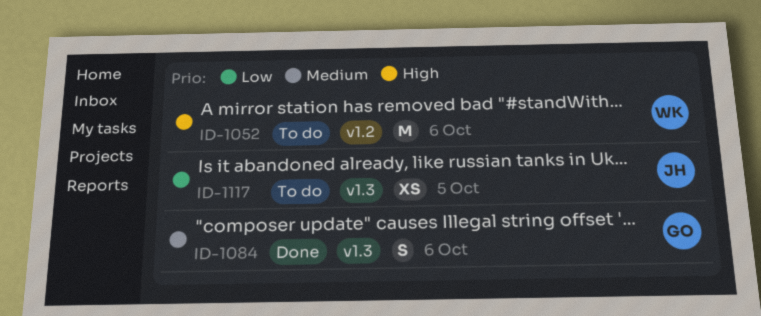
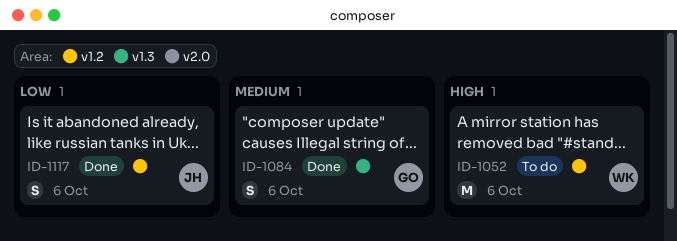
ID-1117, status: To do -> Done
ID-1117, label: v1.3 -> v1.2
ID-1117, estimate: XS -> S
ID-1117, due: Oct 5 -> Oct 6

